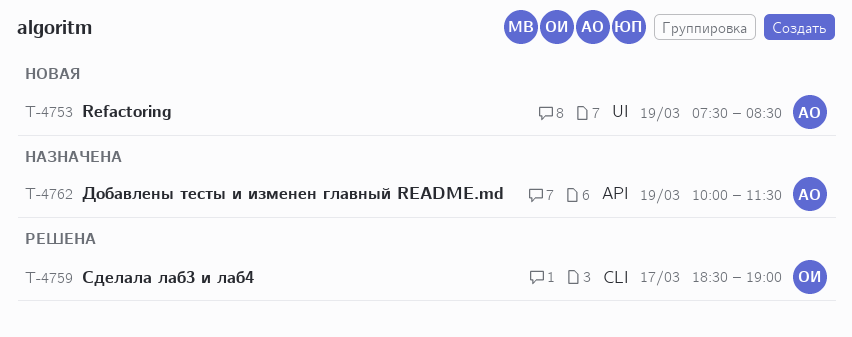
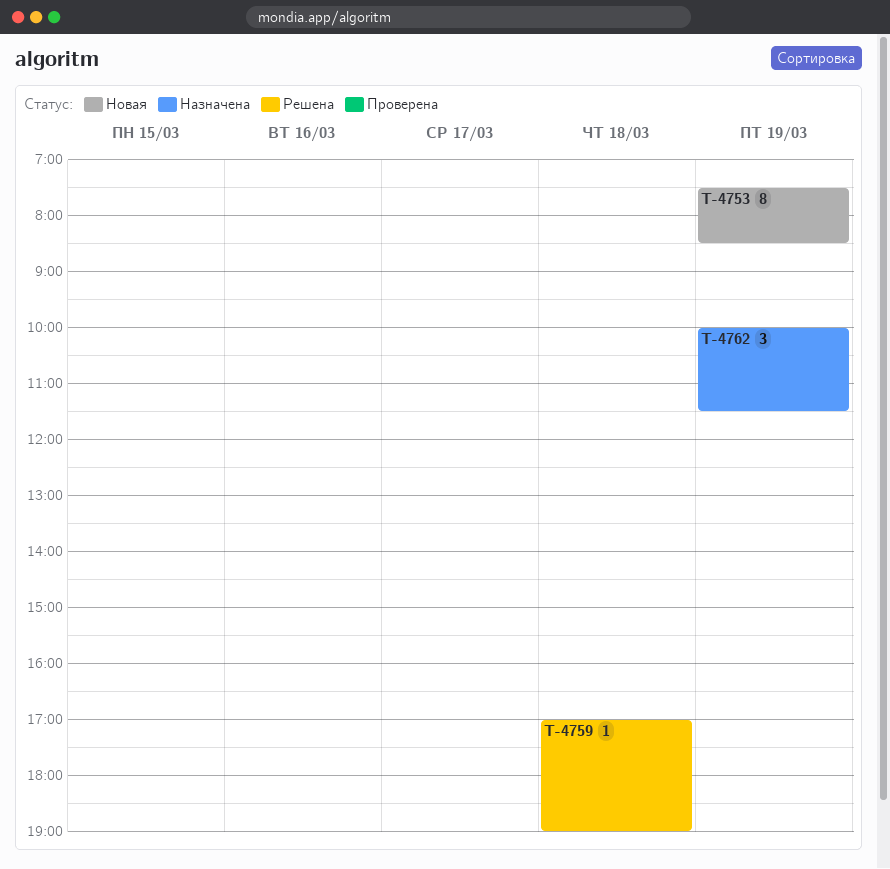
T-4759, day: Mar 17 -> Mar 18
T-4759, begins: 18:30 -> 17:00

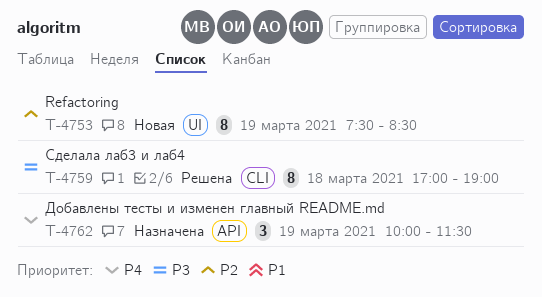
T-4759, estimate: 1 -> 8

